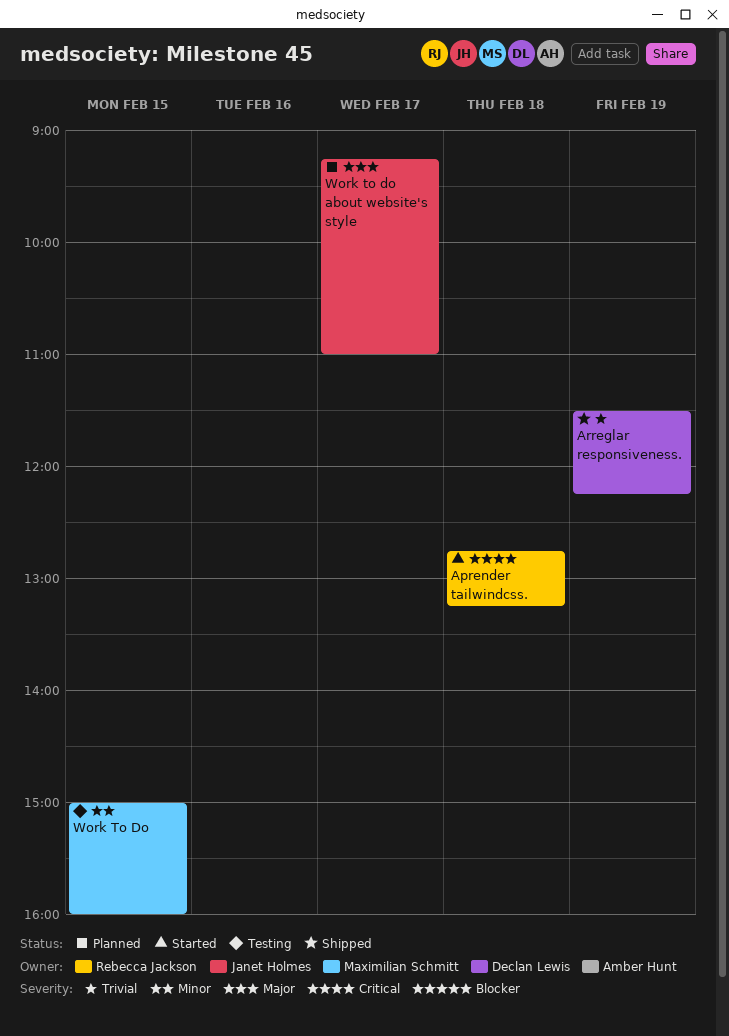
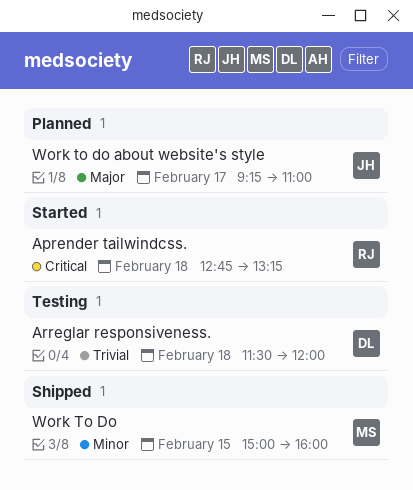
Arreglar responsiveness., status: Shipped -> Testing
Arreglar responsiveness., day: Feb 19 -> Feb 18
Arreglar responsiveness., ends: 12:15 -> 12:00
Work To Do, status: Testing -> Shipped

